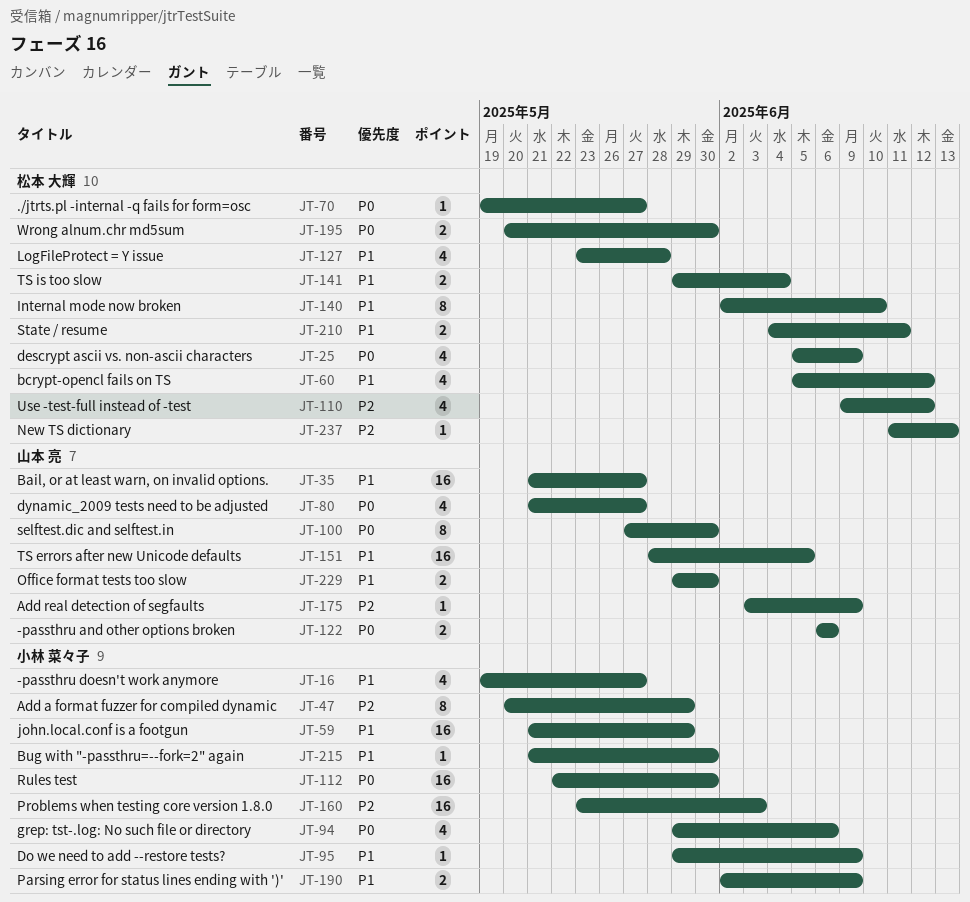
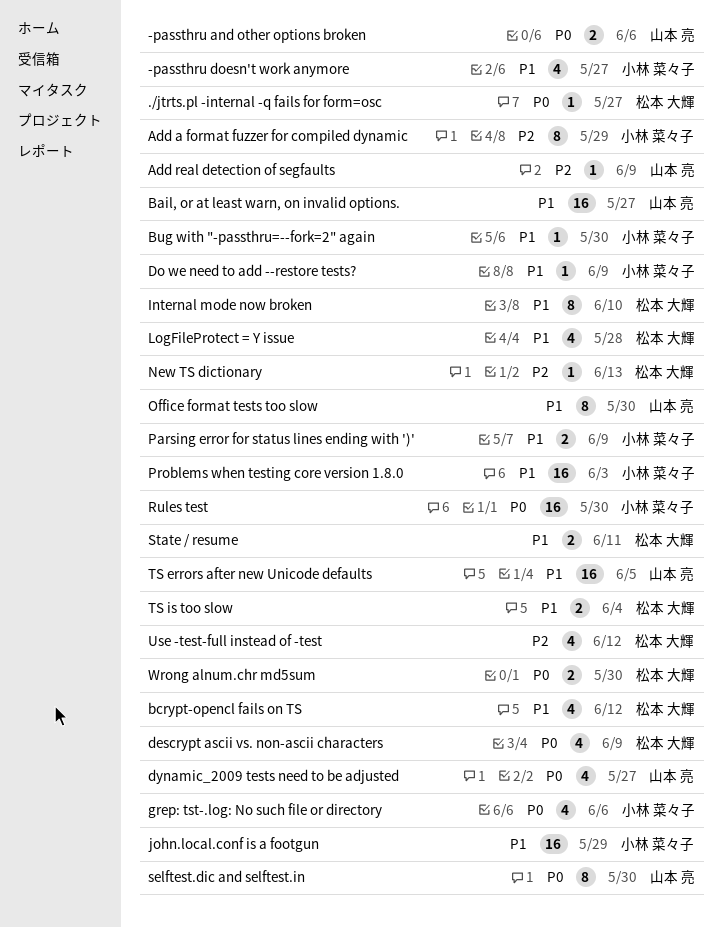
Office format tests too slow, estimate: 2 -> 8
Problems when testing core version 1.8.0, priority: P2 -> P1

